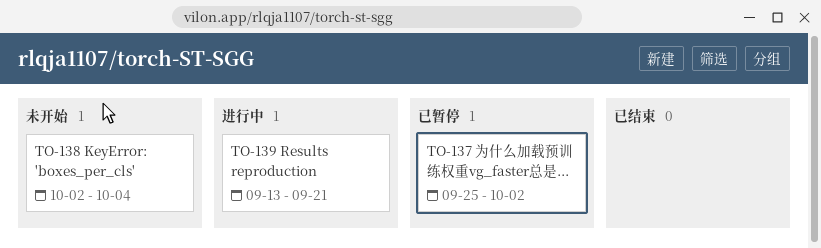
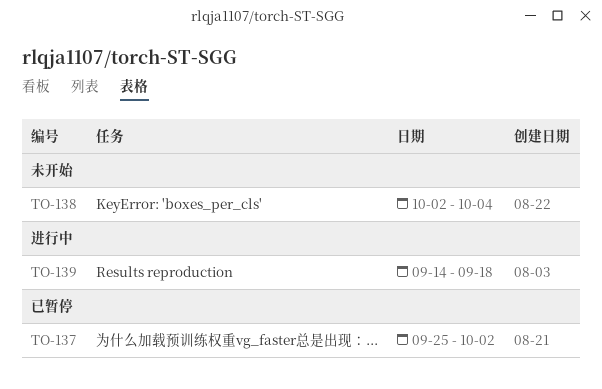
TO-139, start: Sep 13 -> Sep 14
TO-139, due: Sep 21 -> Sep 18

